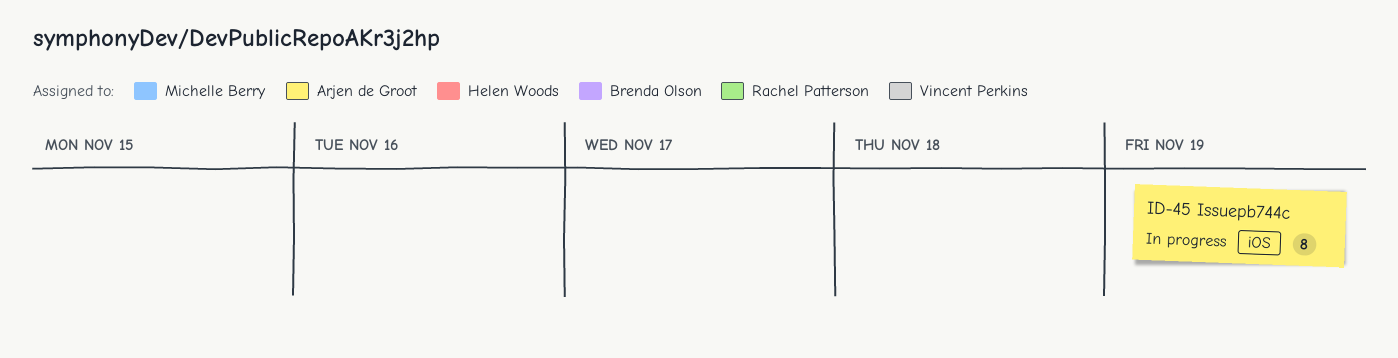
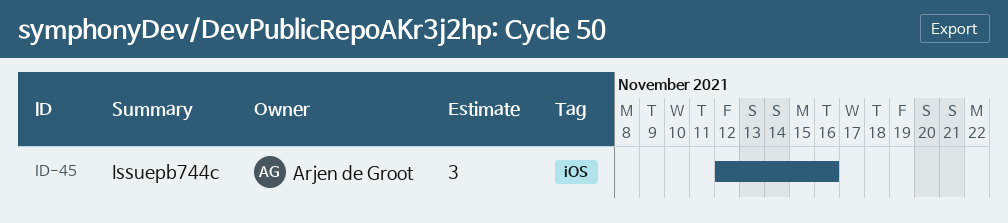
ID-45, estimate: 8 -> 3
ID-45, due: Nov 19 -> Nov 16

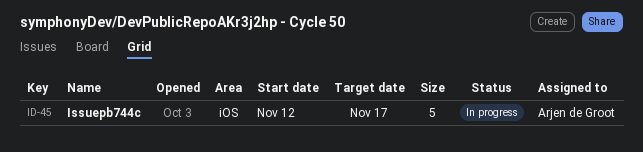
ID-45, estimate: 3 -> 5
ID-45, due: Nov 16 -> Nov 17

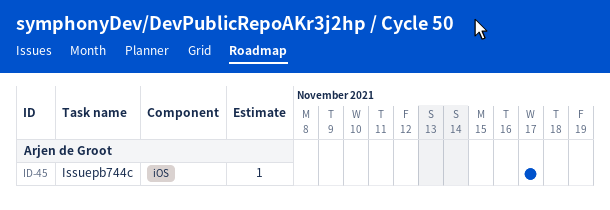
ID-45, estimate: 5 -> 1
ID-45, start: Nov 12 -> Nov 17

